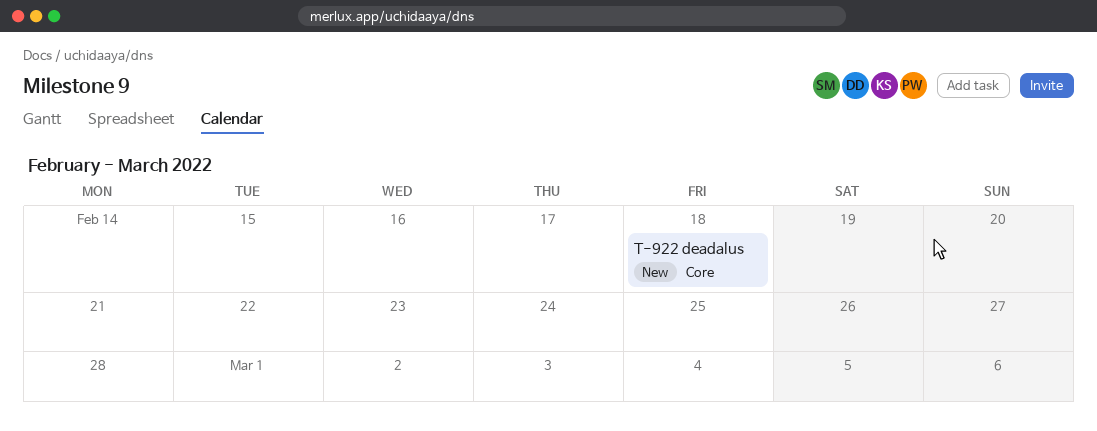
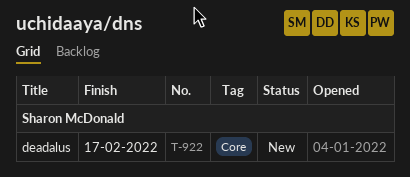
T-922, due: Feb 18 -> Feb 17

